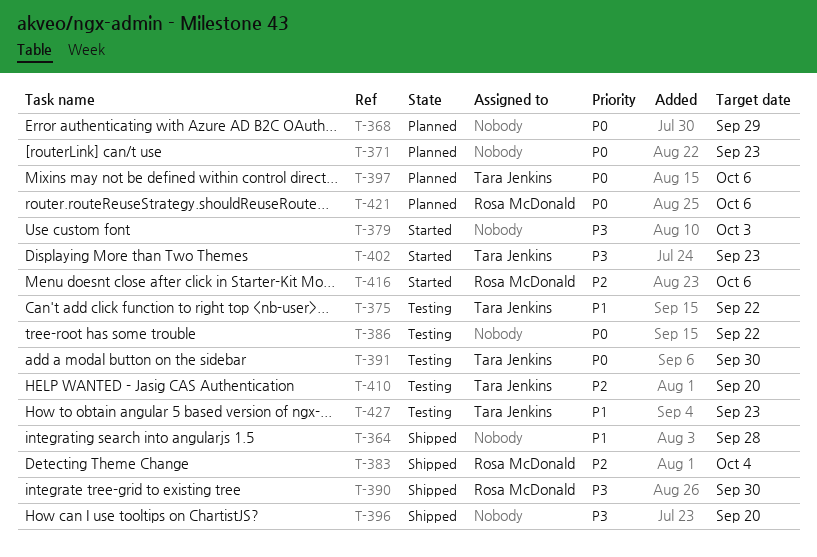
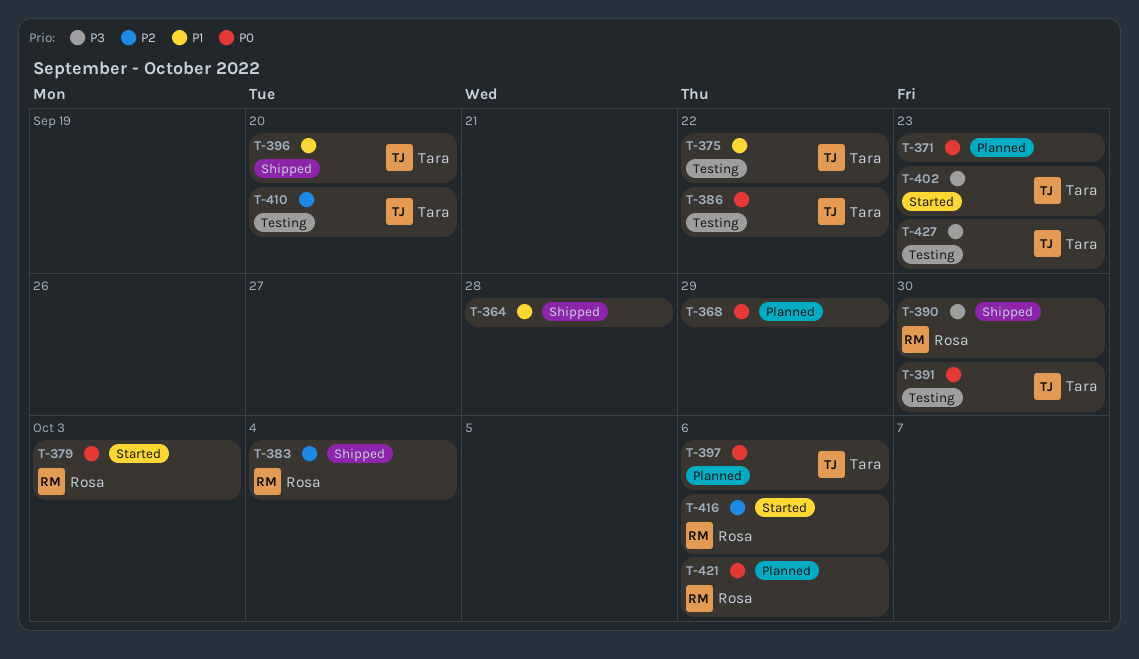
T-379, owner: none -> Rosa McDonald
T-379, priority: P3 -> P0
T-386, owner: none -> Tara Jenkins
T-396, owner: none -> Tara Jenkins
T-396, priority: P3 -> P1
T-427, priority: P1 -> P3

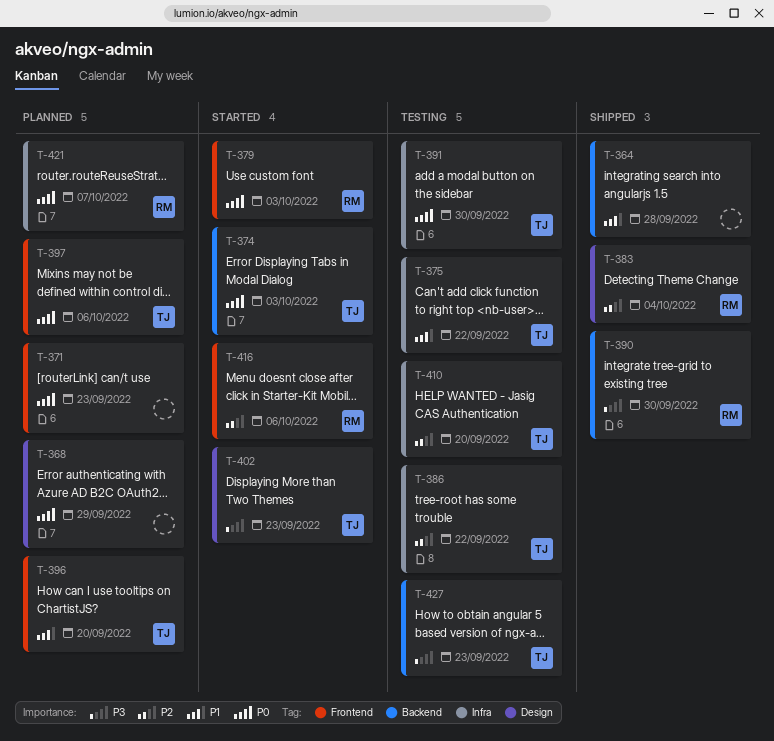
T-374: none -> present
T-386, priority: P0 -> P2
T-396, status: Shipped -> Planned
T-421, due: Oct 6 -> Oct 7

